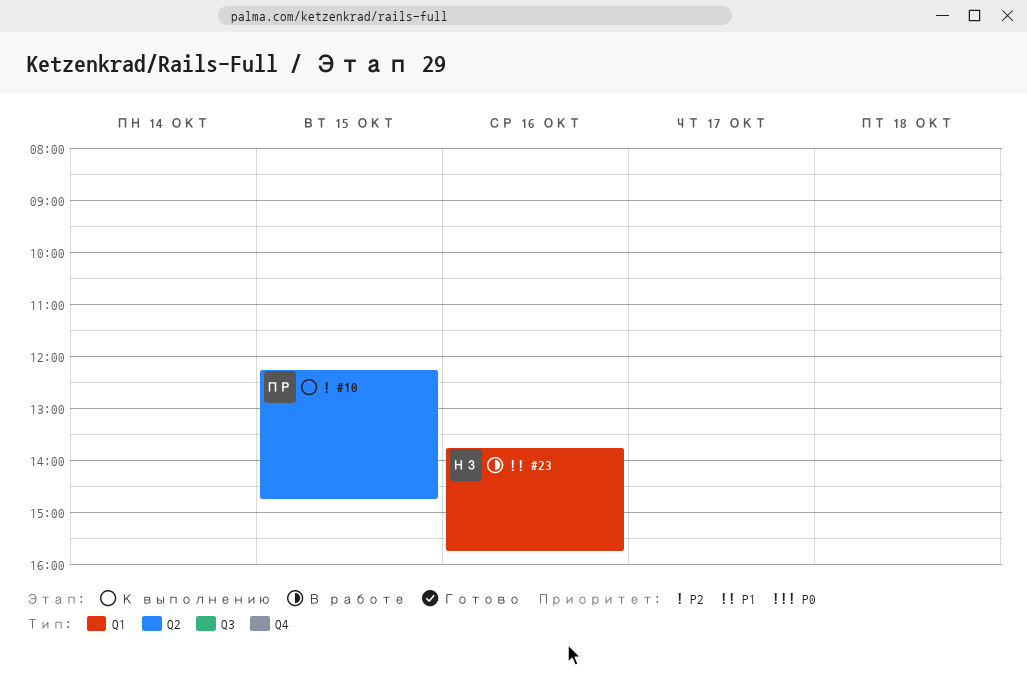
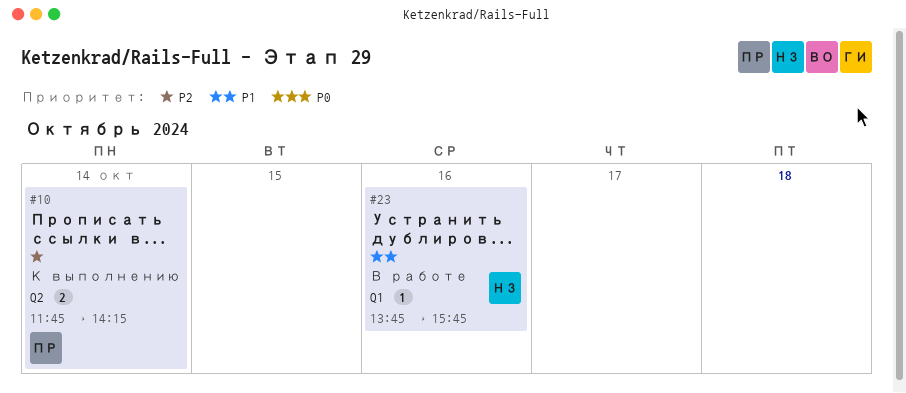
#10, day: Oct 15 -> Oct 14
#10, begins: 12:15 -> 11:45
#10, ends: 14:45 -> 14:15

